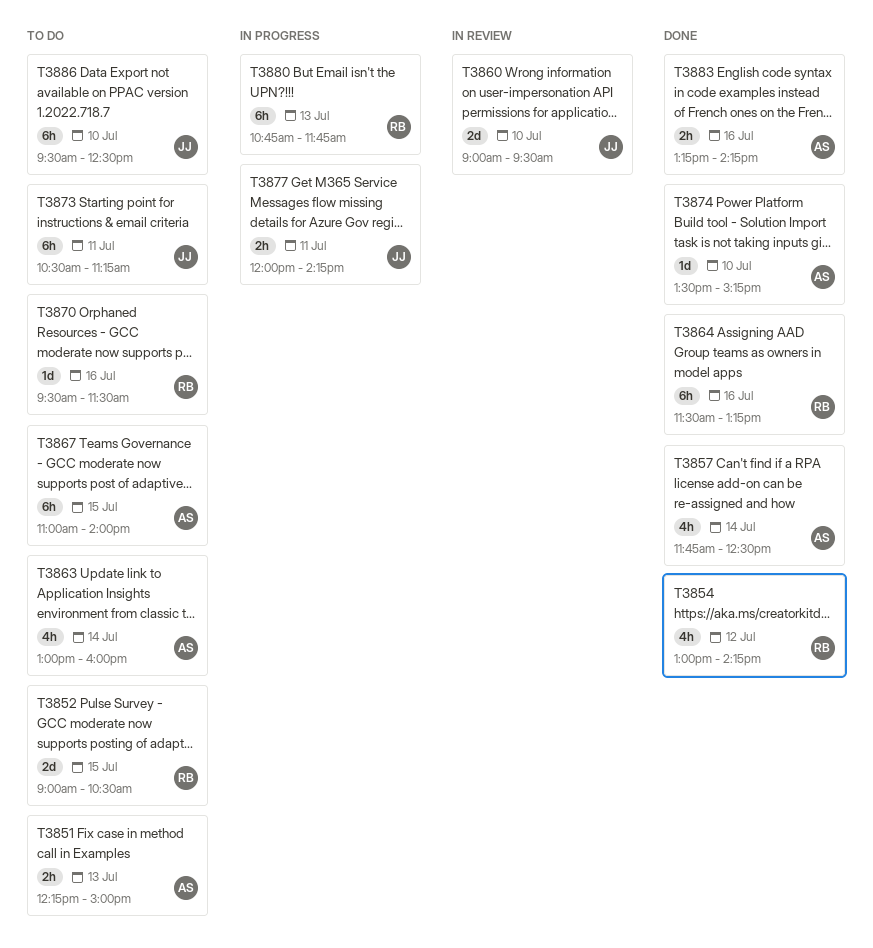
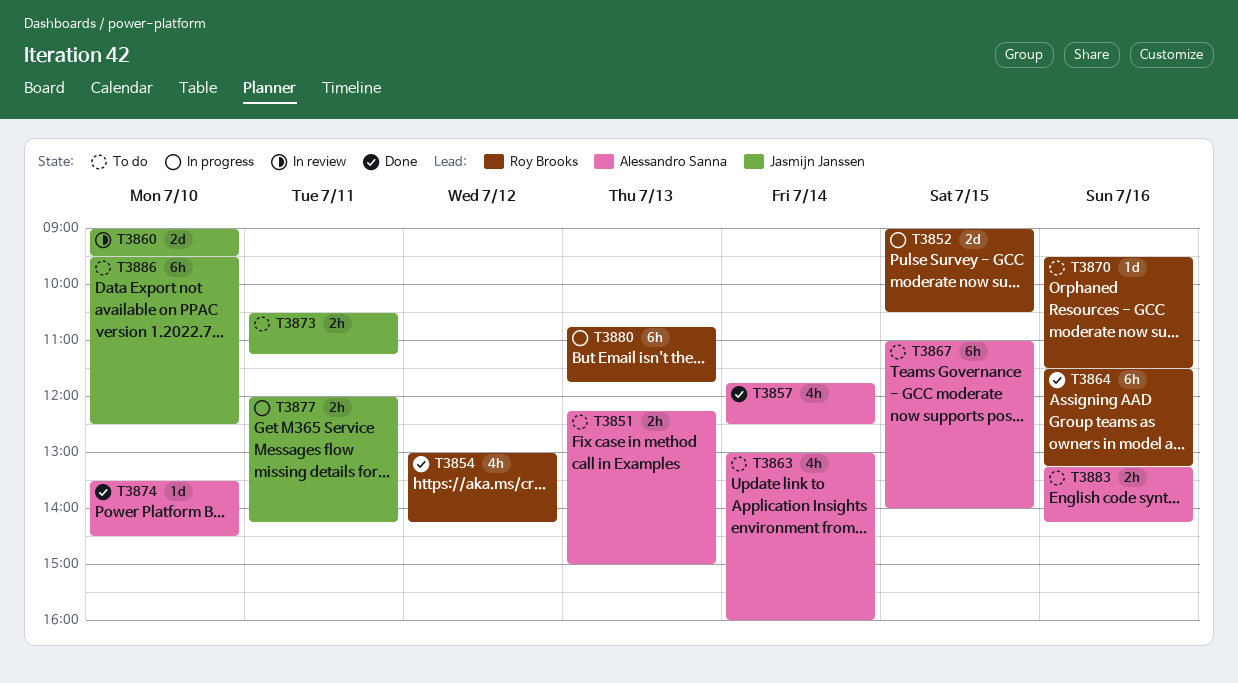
T3852, status: To do -> In progress
T3873, estimate: 6h -> 2h
T3874, ends: 15:15 -> 14:30
T3883, status: Done -> To do

